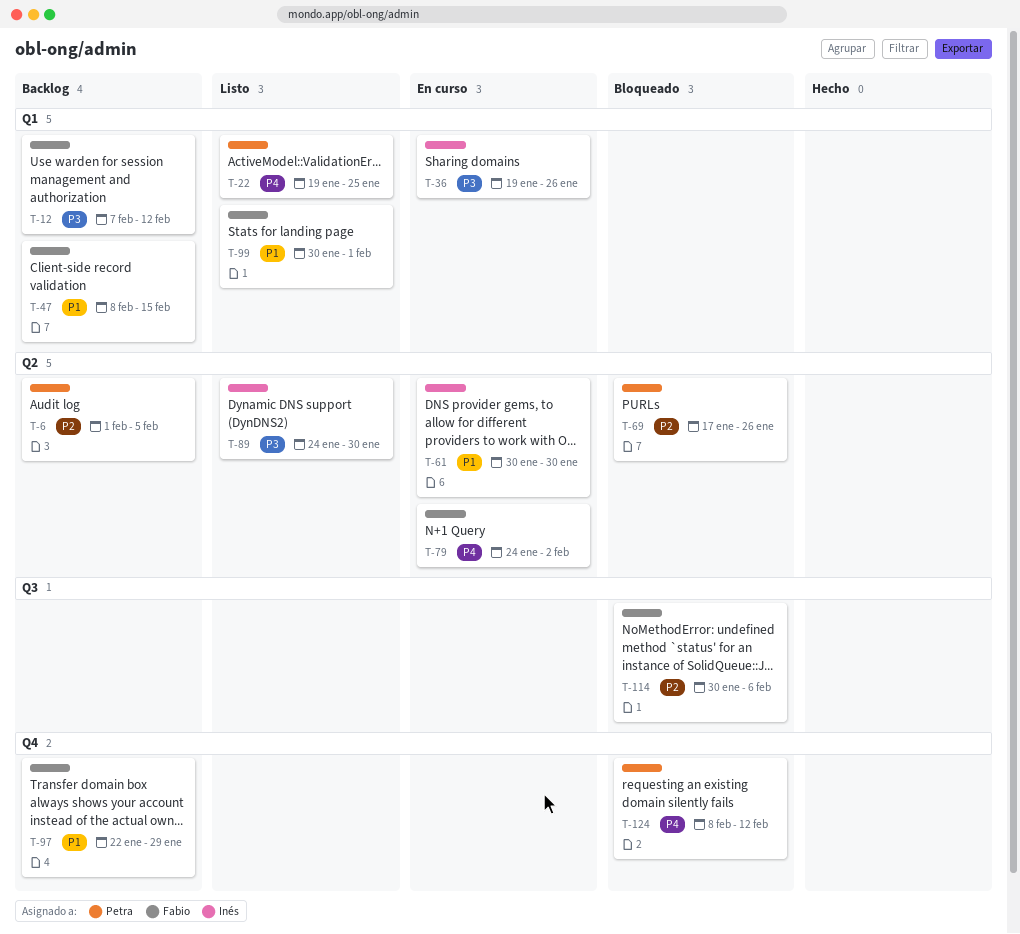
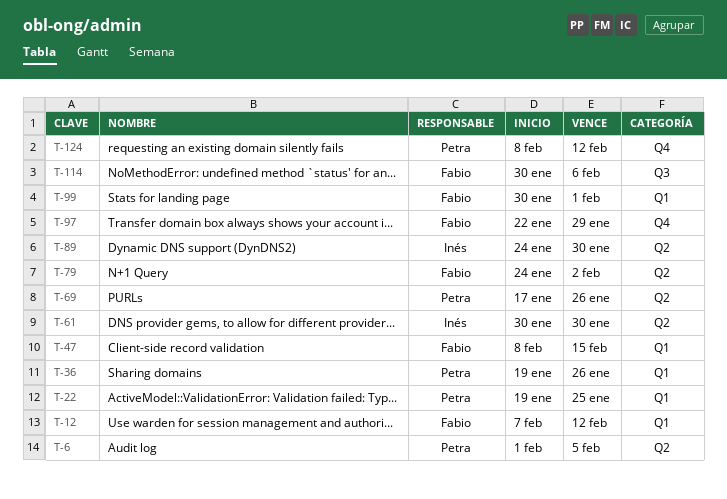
T-36, owner: Inés -> Petra

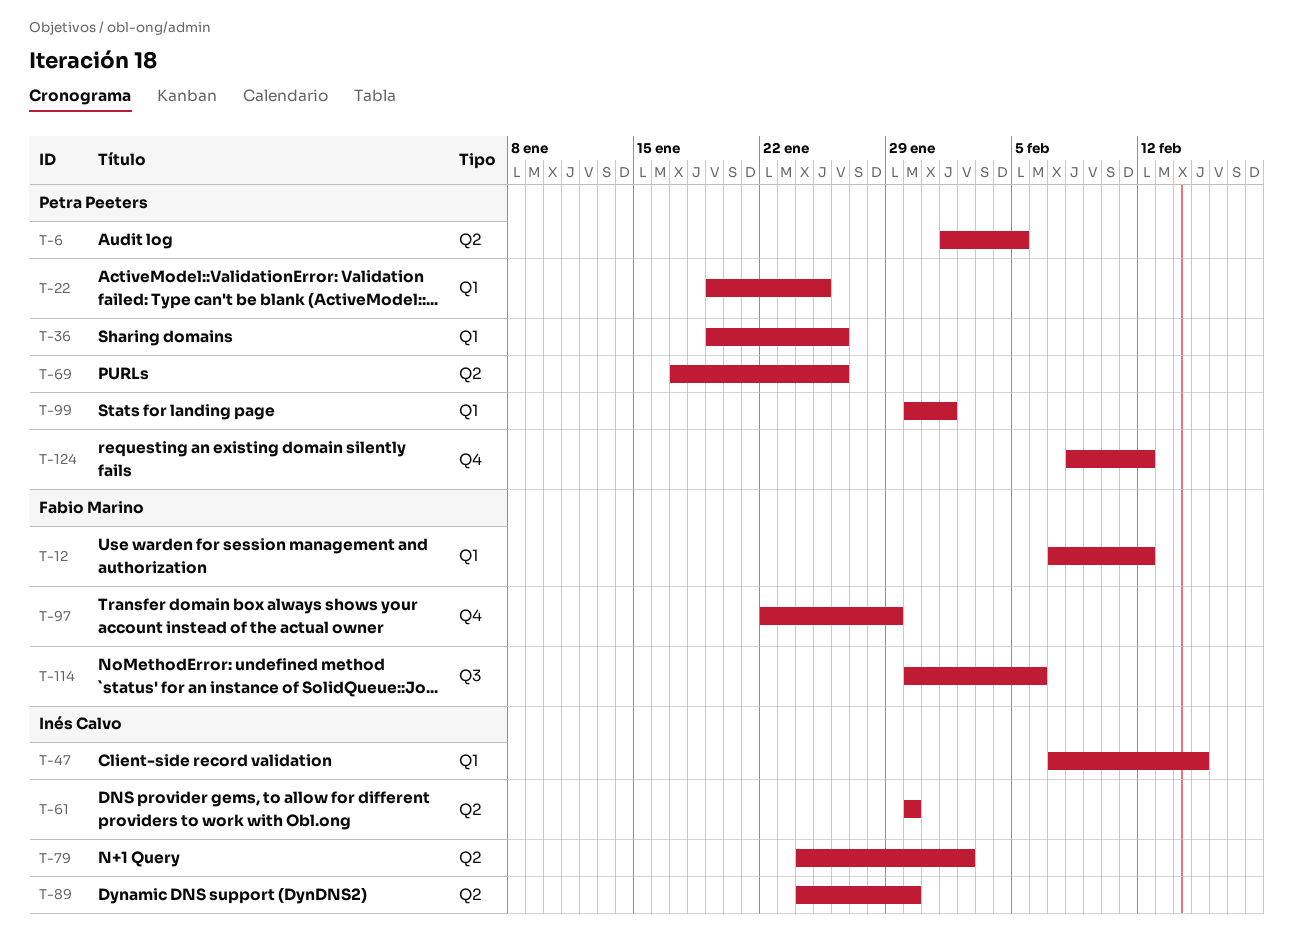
T-47, owner: Fabio Marino -> Inés Calvo
T-47, start: Feb 8 -> Feb 7
T-79, owner: Fabio Marino -> Inés Calvo
T-99, owner: Fabio Marino -> Petra Peeters

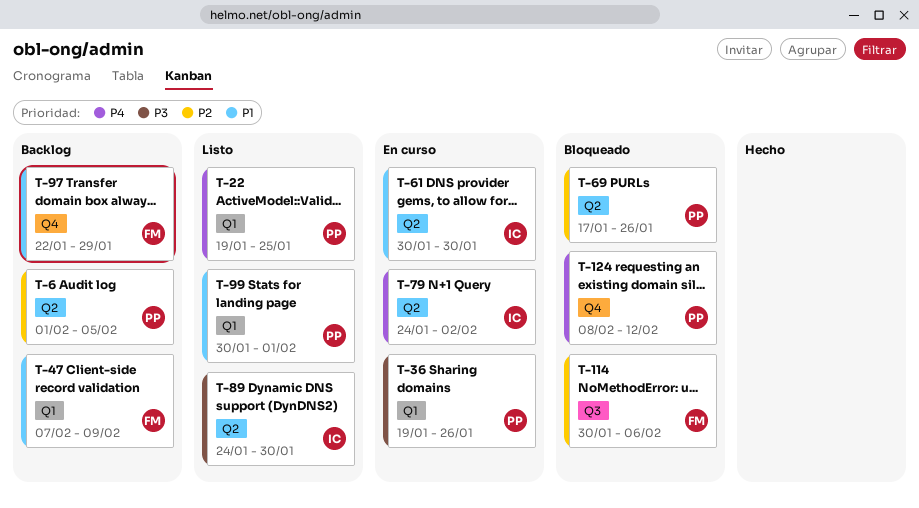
T-12: present -> none
T-47, owner: Inés Calvo -> Fabio Marino
T-47, due: Feb 15 -> Feb 9

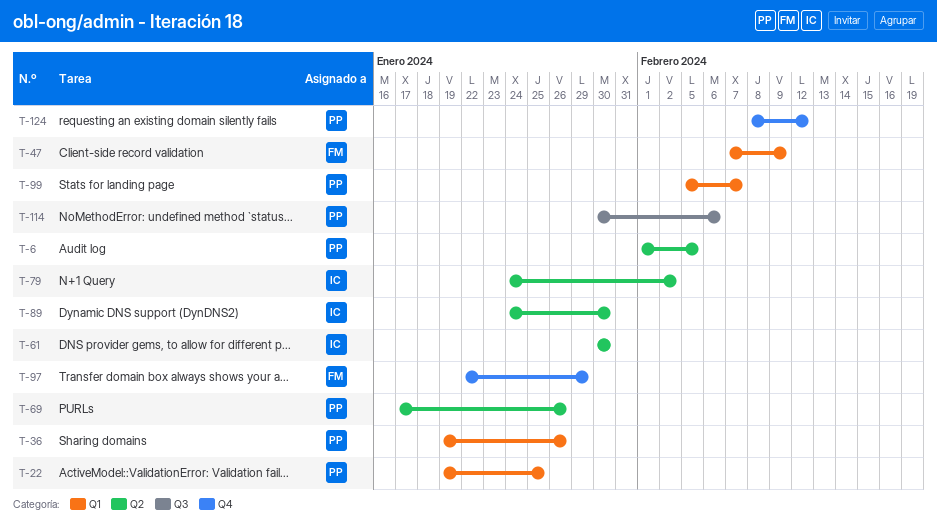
T-99, start: Jan 30 -> Feb 5
T-99, due: Feb 1 -> Feb 7
T-114, owner: FM -> PP

